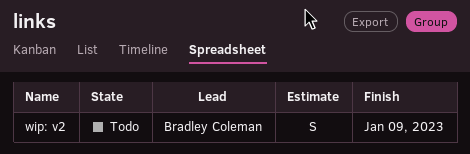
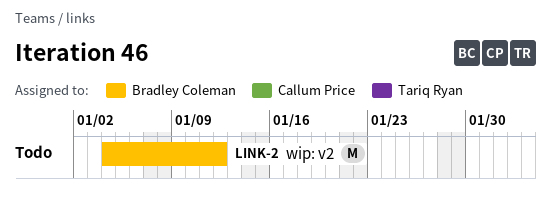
wip: v2, estimate: S -> M
wip: v2, due: Jan 9 -> Jan 12

